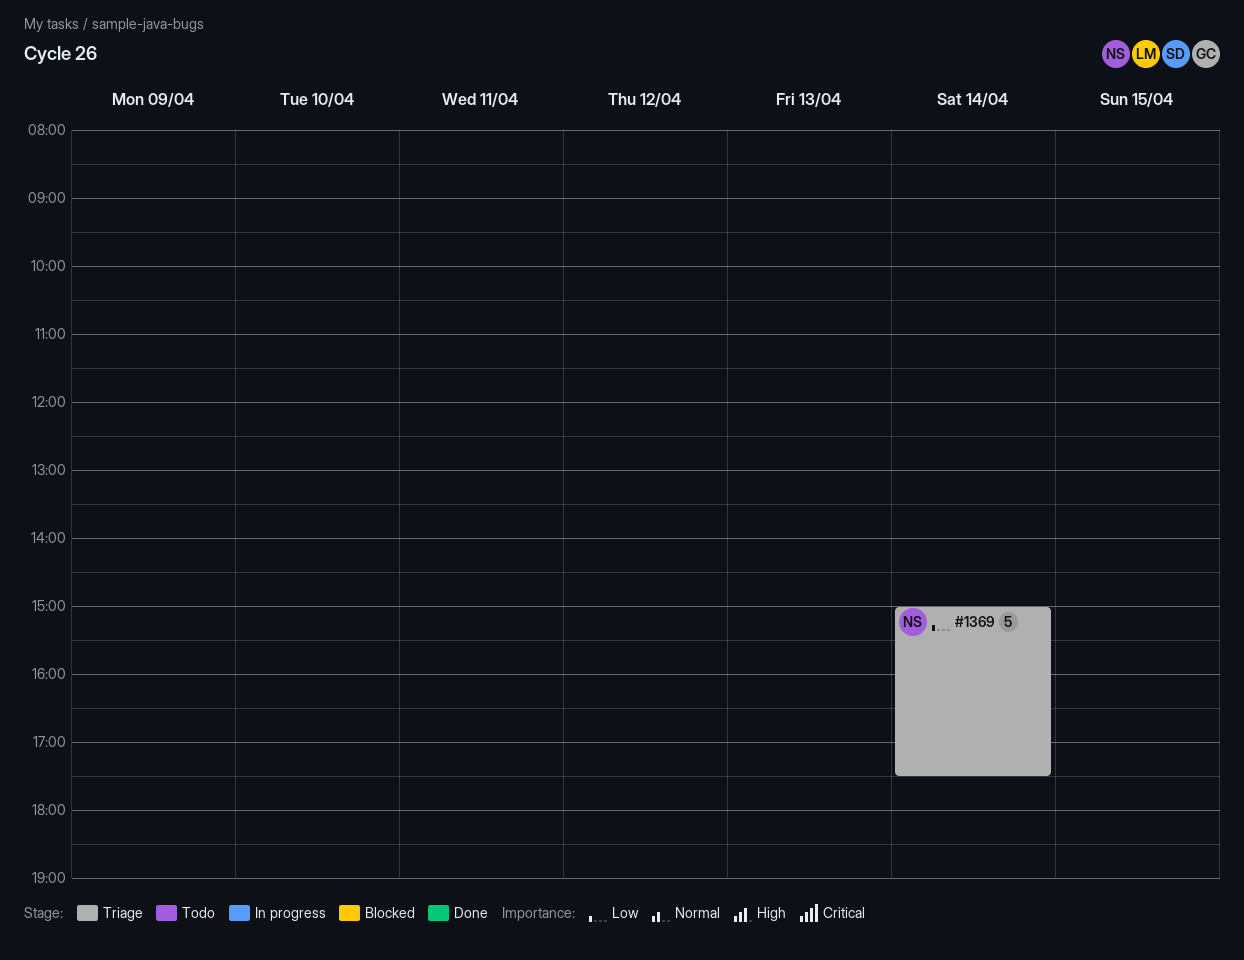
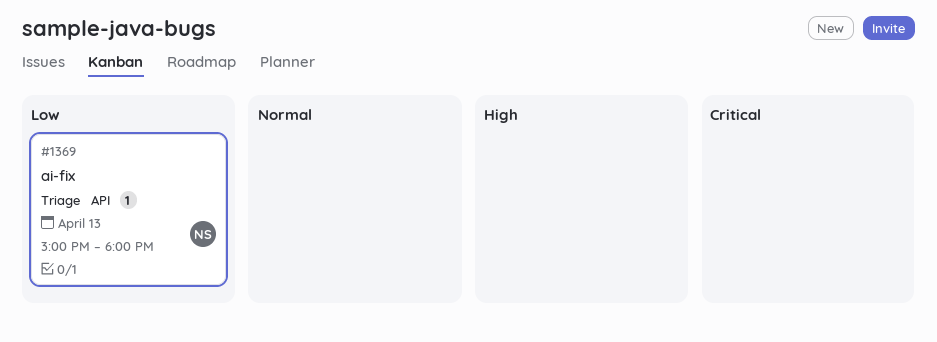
#1369, estimate: 5 -> 1
#1369, day: Apr 14 -> Apr 13
#1369, ends: 17:30 -> 18:00

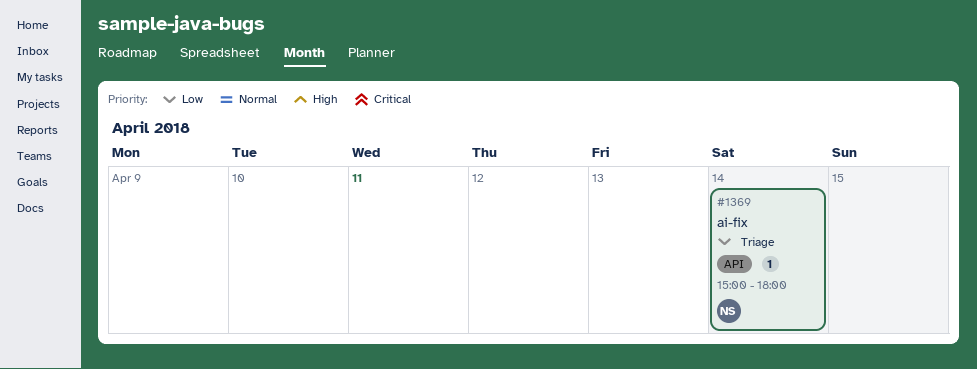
#1369, day: Apr 13 -> Apr 14

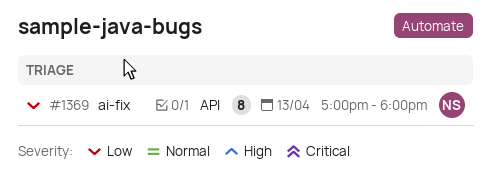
#1369, estimate: 1 -> 8
#1369, day: Apr 14 -> Apr 13
#1369, begins: 15:00 -> 17:00

